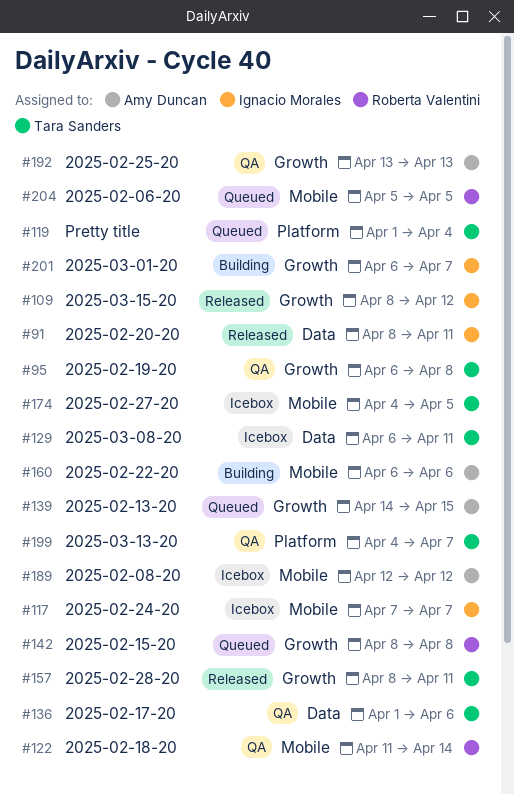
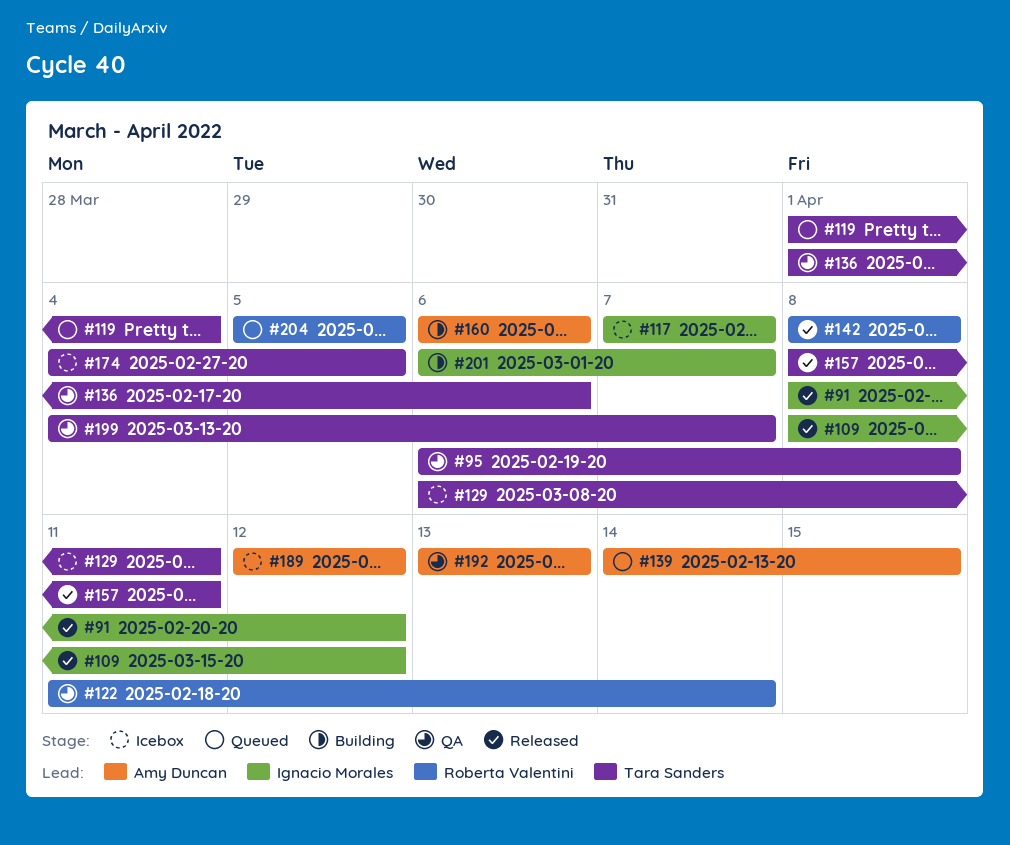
#91, due: Apr 11 -> Apr 12
#142, status: Queued -> Released

